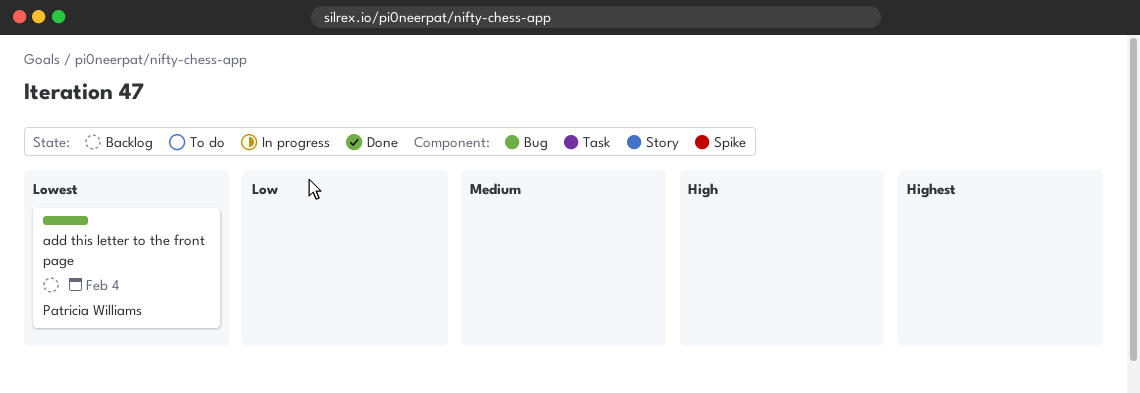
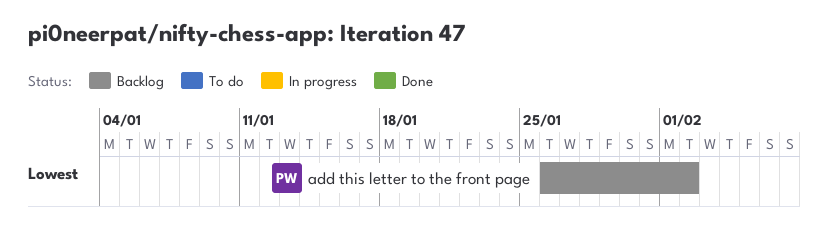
add this letter to the front page, due: Feb 4 -> Feb 2

